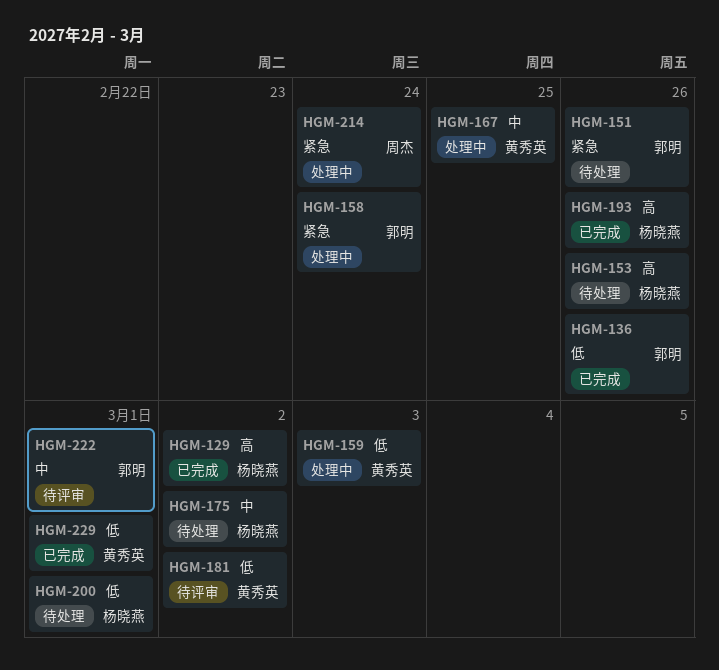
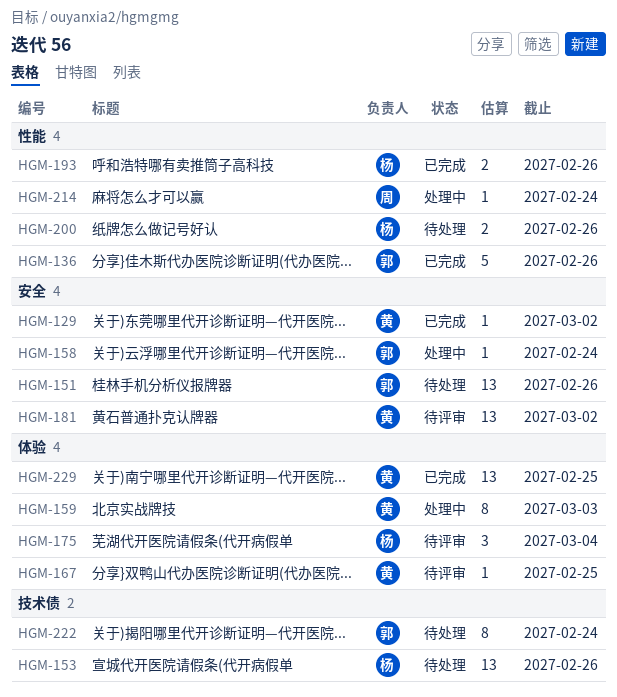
HGM-129, owner: 杨晓燕 -> 黄秀英
HGM-167, status: 处理中 -> 待评审
HGM-175, status: 待处理 -> 待评审
HGM-175, due: Mar 2 -> Mar 4
HGM-200, due: Mar 1 -> Feb 26
HGM-222, status: 待评审 -> 待处理
HGM-222, due: Mar 1 -> Feb 24
HGM-229, due: Mar 1 -> Feb 25

